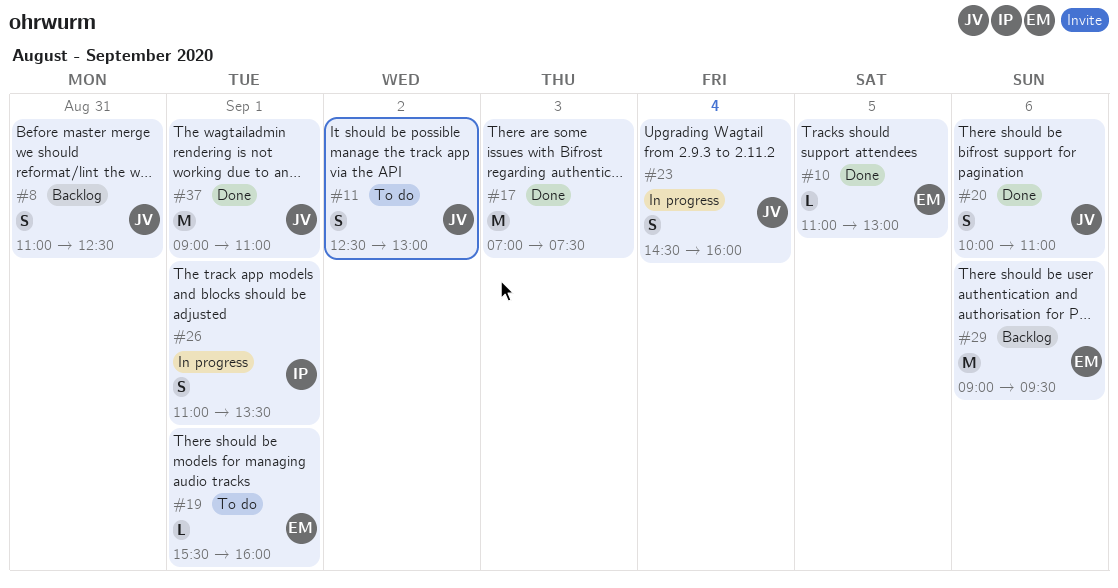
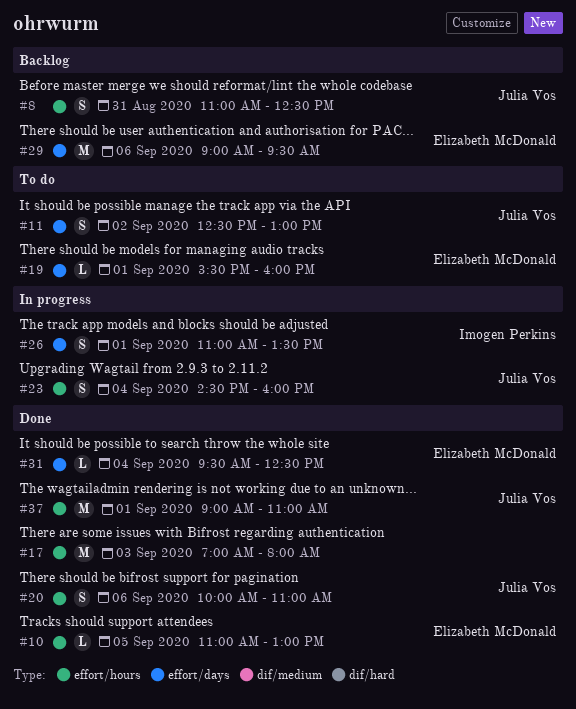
#17, ends: 07:30 -> 08:00
#31: none -> present

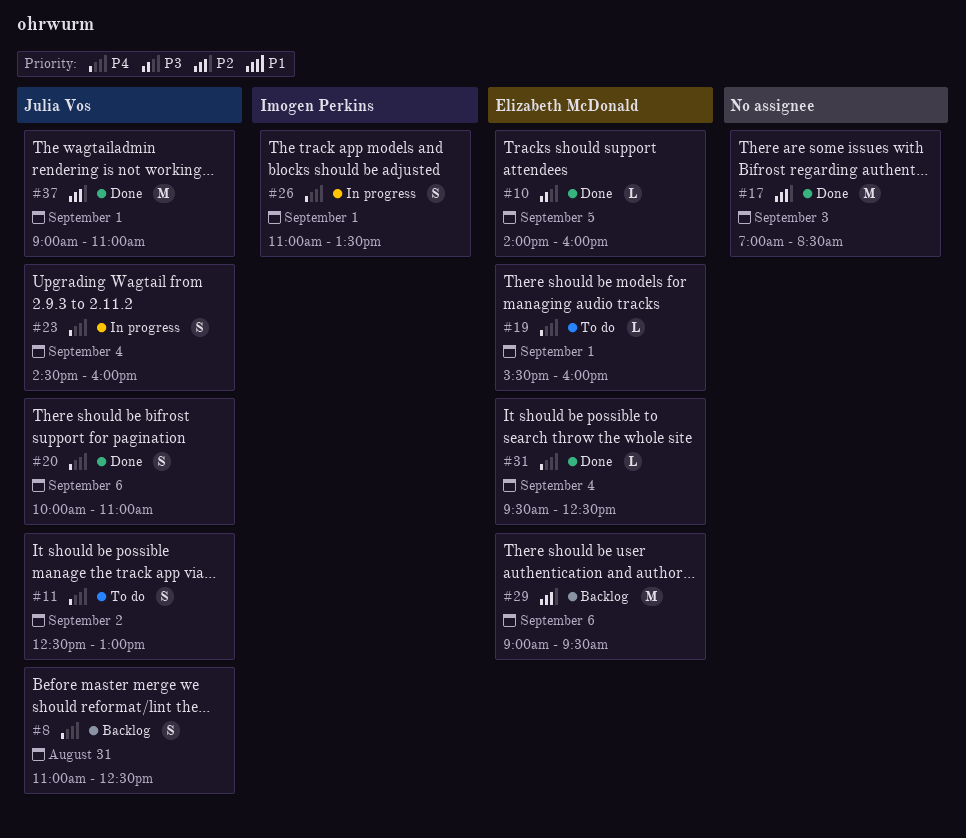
#10, begins: 11:00 -> 14:00
#10, ends: 13:00 -> 16:00
#17, ends: 08:00 -> 08:30

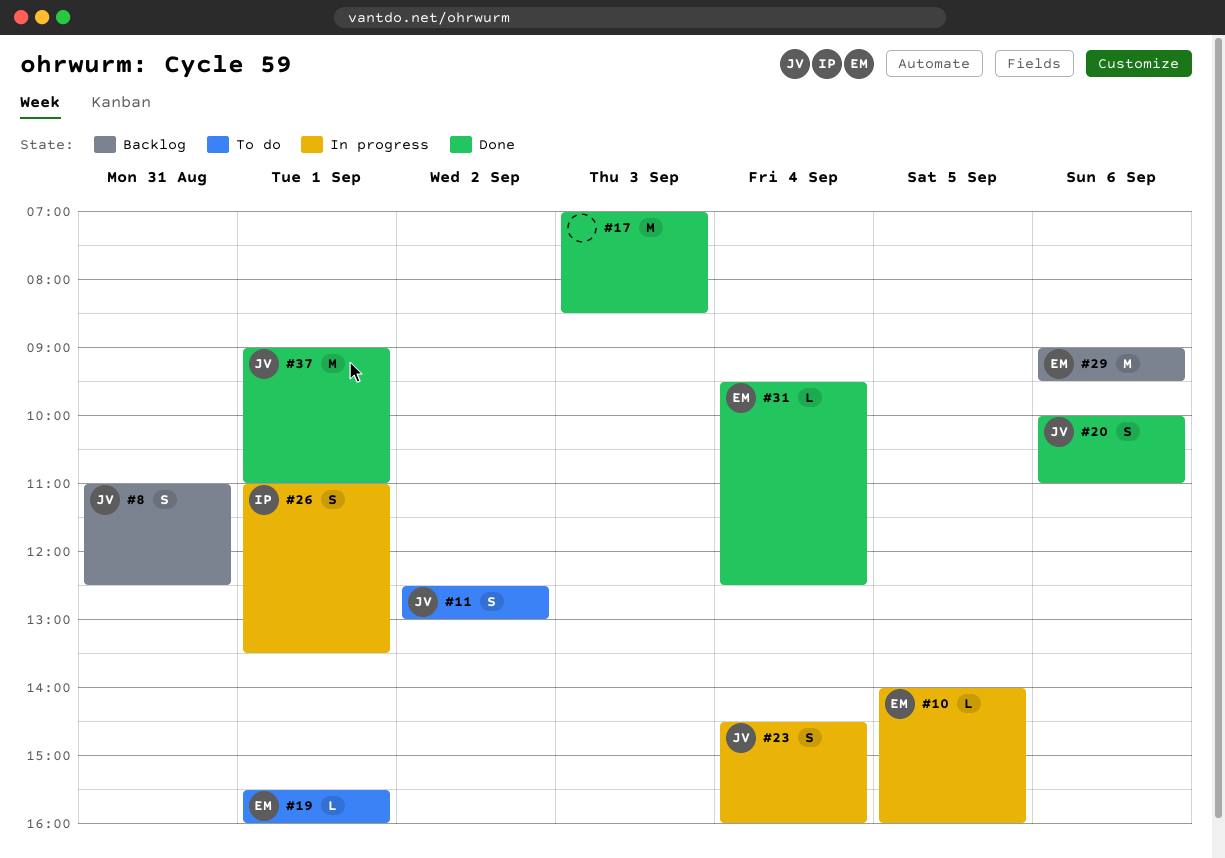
#10, status: Done -> In progress

